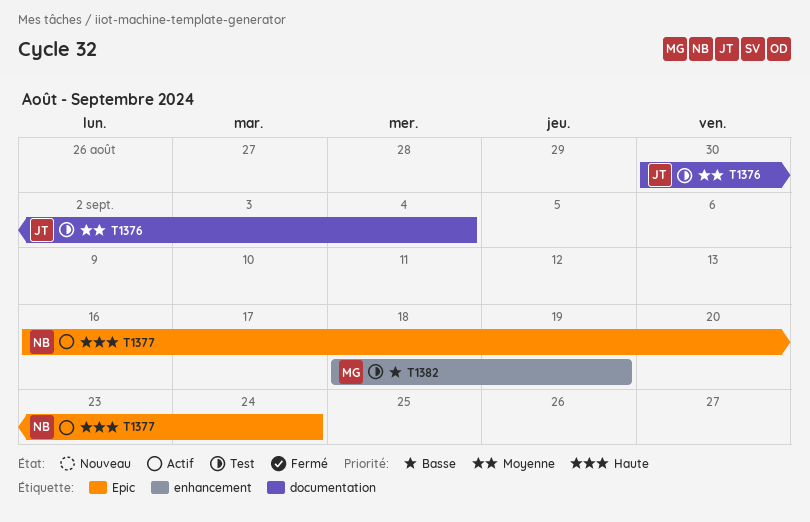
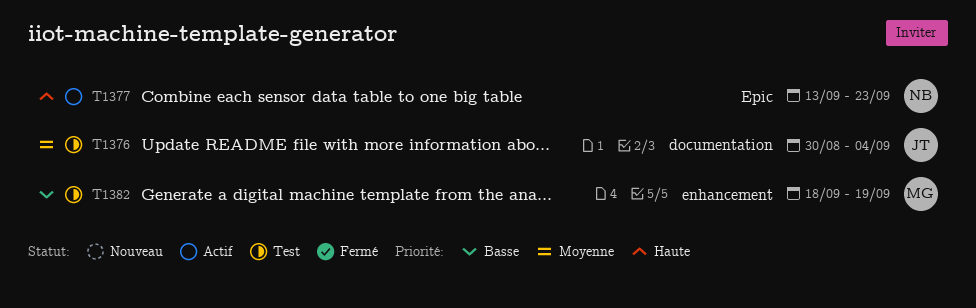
T1377, start: Sep 16 -> Sep 13
T1377, due: Sep 24 -> Sep 23

